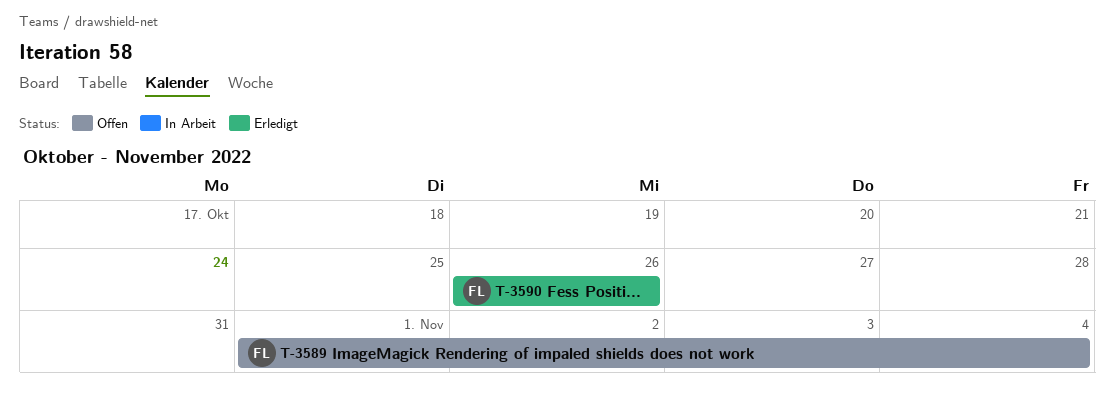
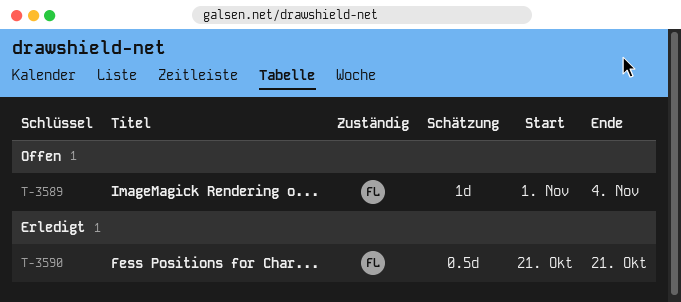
T-3590, start: Oct 26 -> Oct 21
T-3590, due: Oct 26 -> Oct 21

